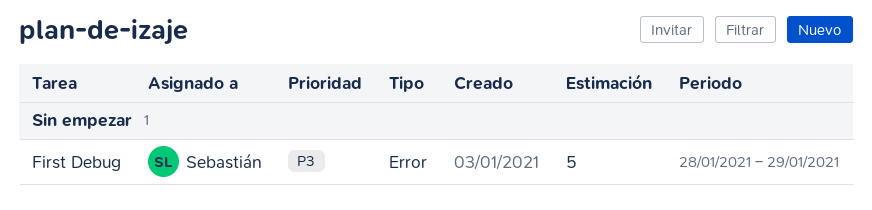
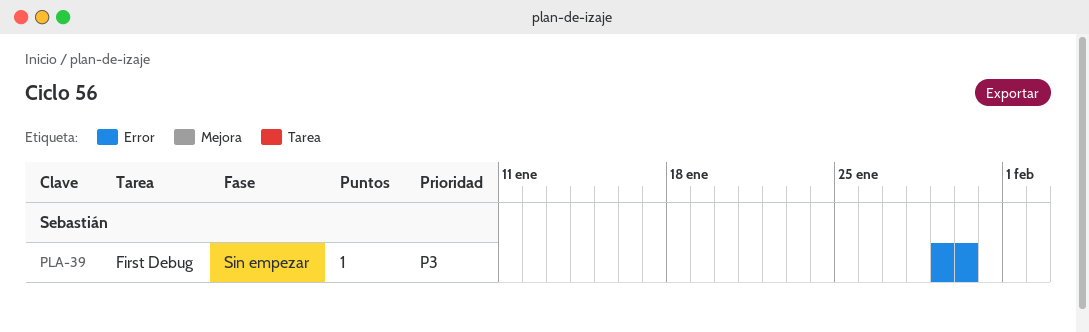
First Debug, estimate: 5 -> 1
First Debug, start: Jan 28 -> Jan 29
First Debug, due: Jan 29 -> Jan 30

